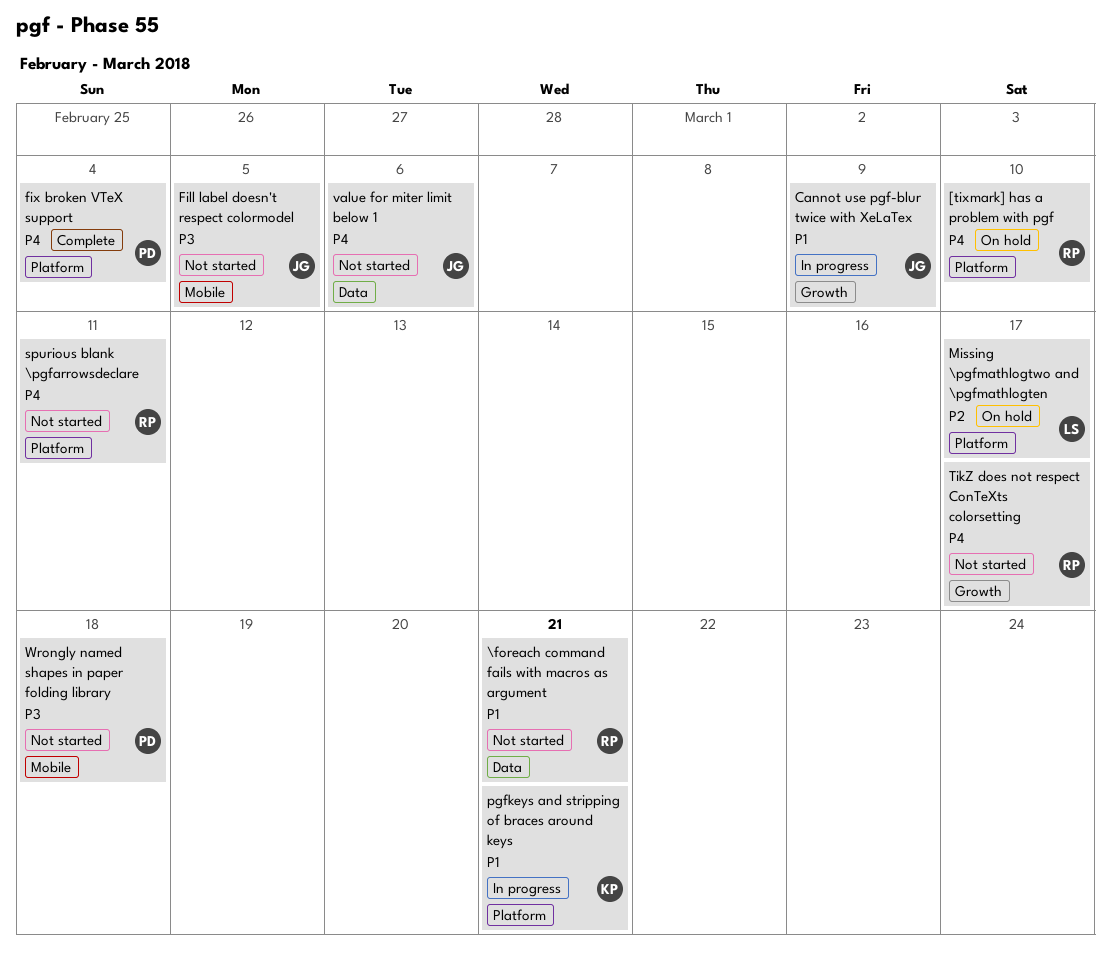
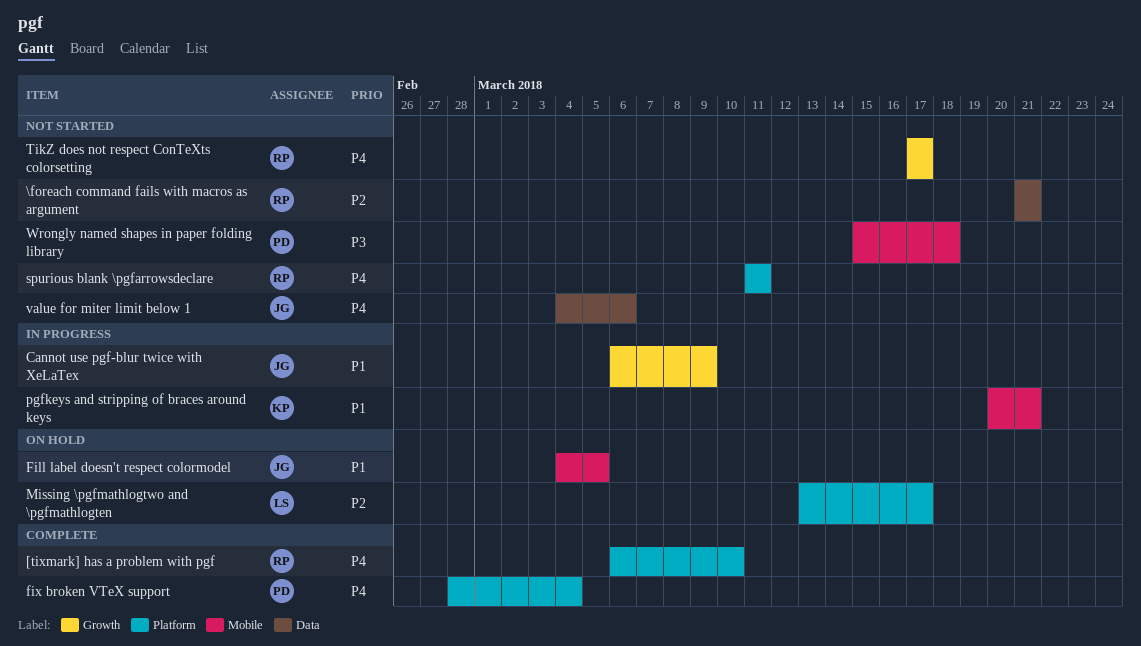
[tixmark] has a problem with pgf, status: On hold -> Complete
\foreach command fails with macros as argument, priority: P1 -> P2
Fill label doesn't respect colormodel, status: Not started -> On hold
Fill label doesn't respect colormodel, priority: P3 -> P1
pgfkeys and stripping of braces around keys, label: Platform -> Mobile

